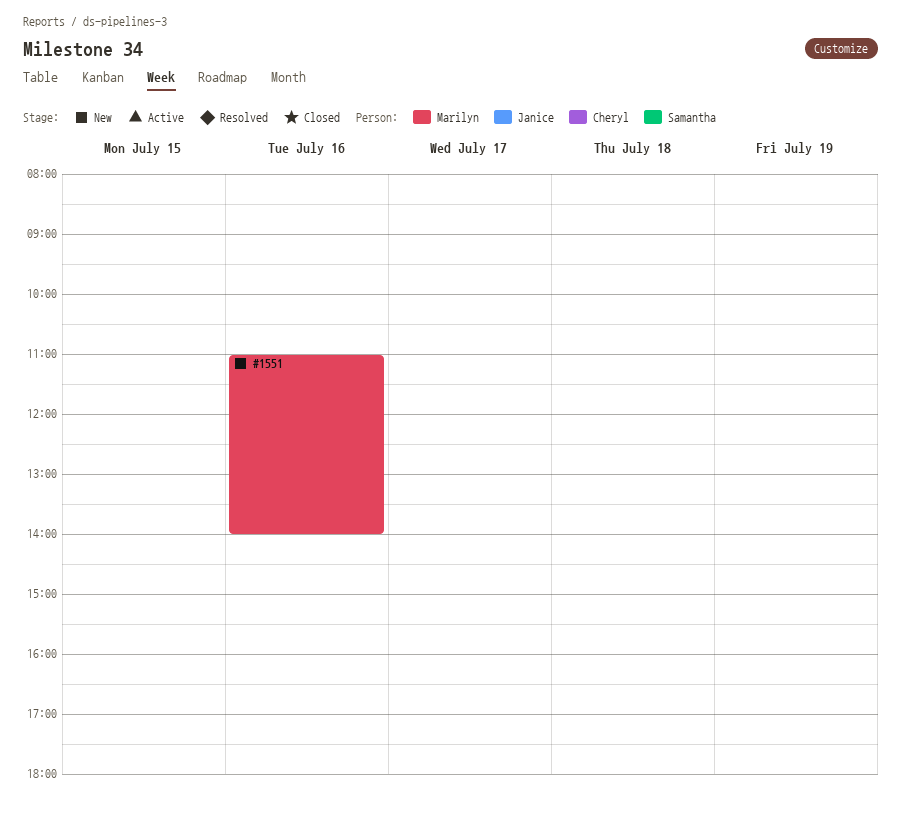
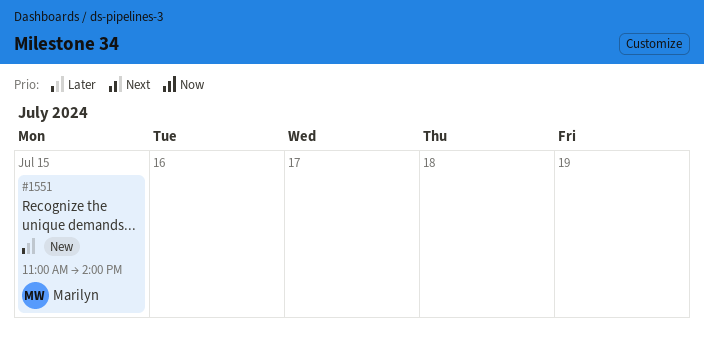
#1551, day: Jul 16 -> Jul 15

